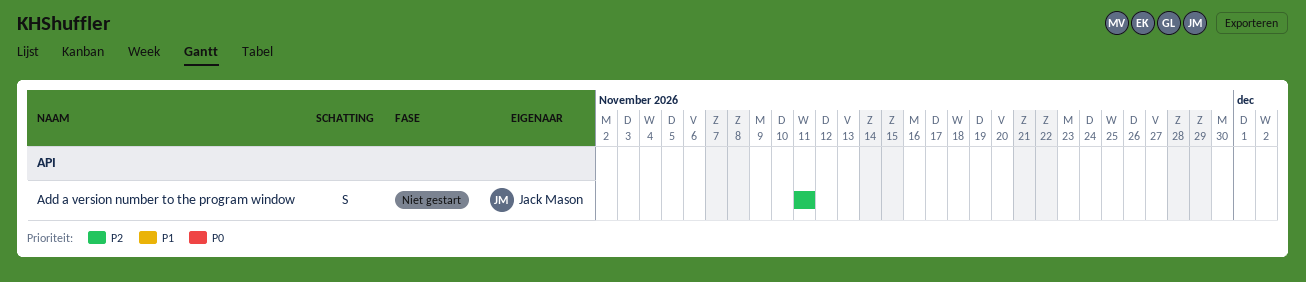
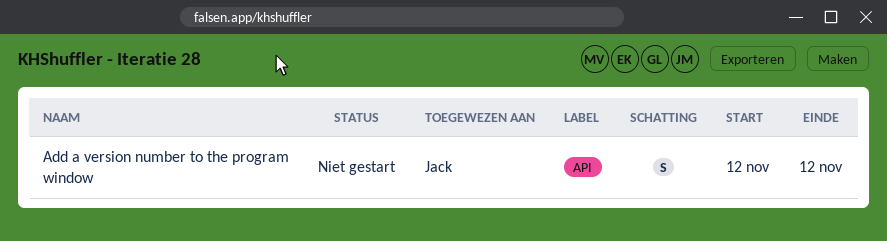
Add a version number to the program window, start: Nov 11 -> Nov 12
Add a version number to the program window, due: Nov 11 -> Nov 12

